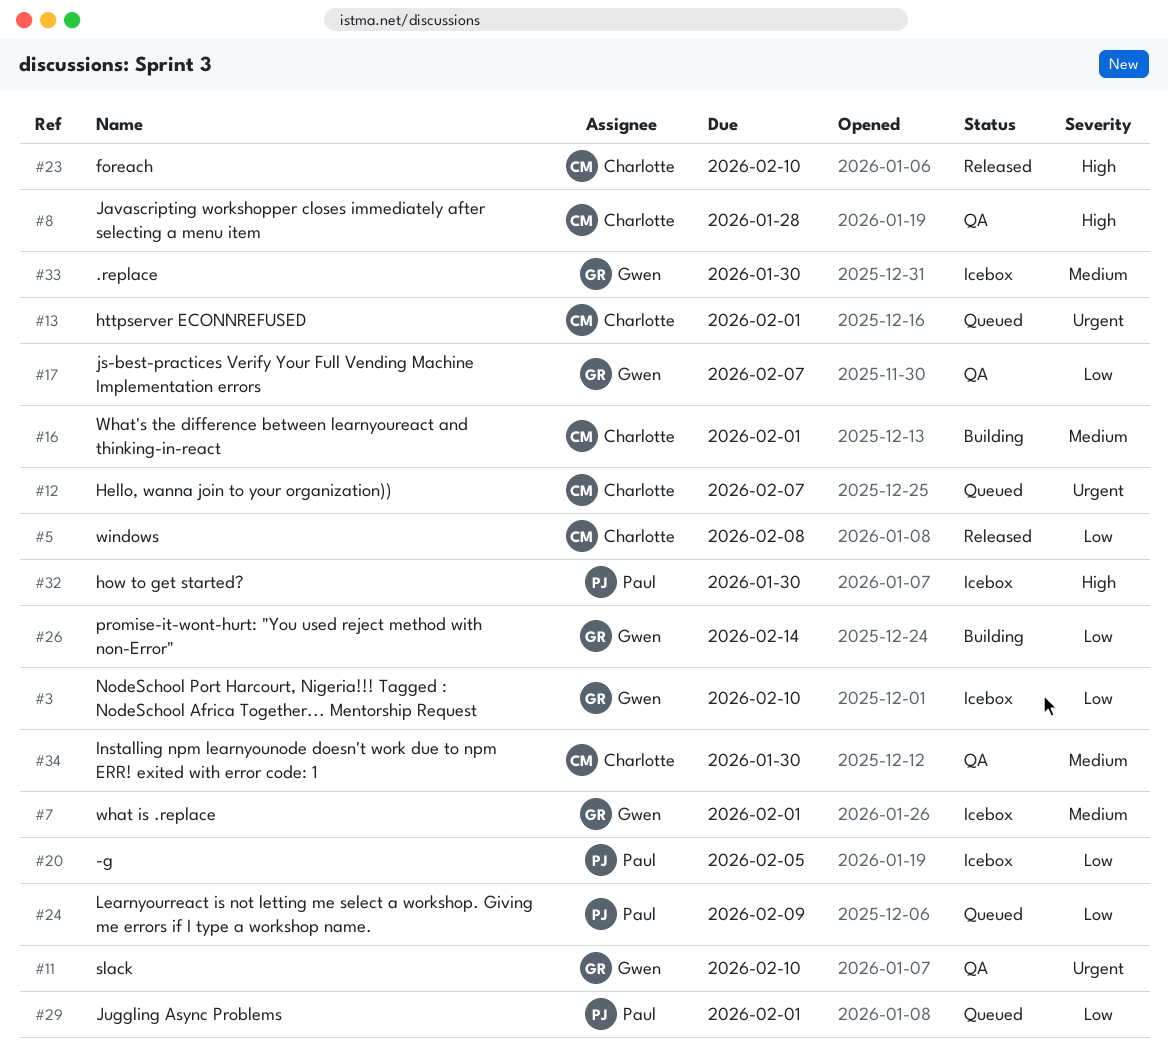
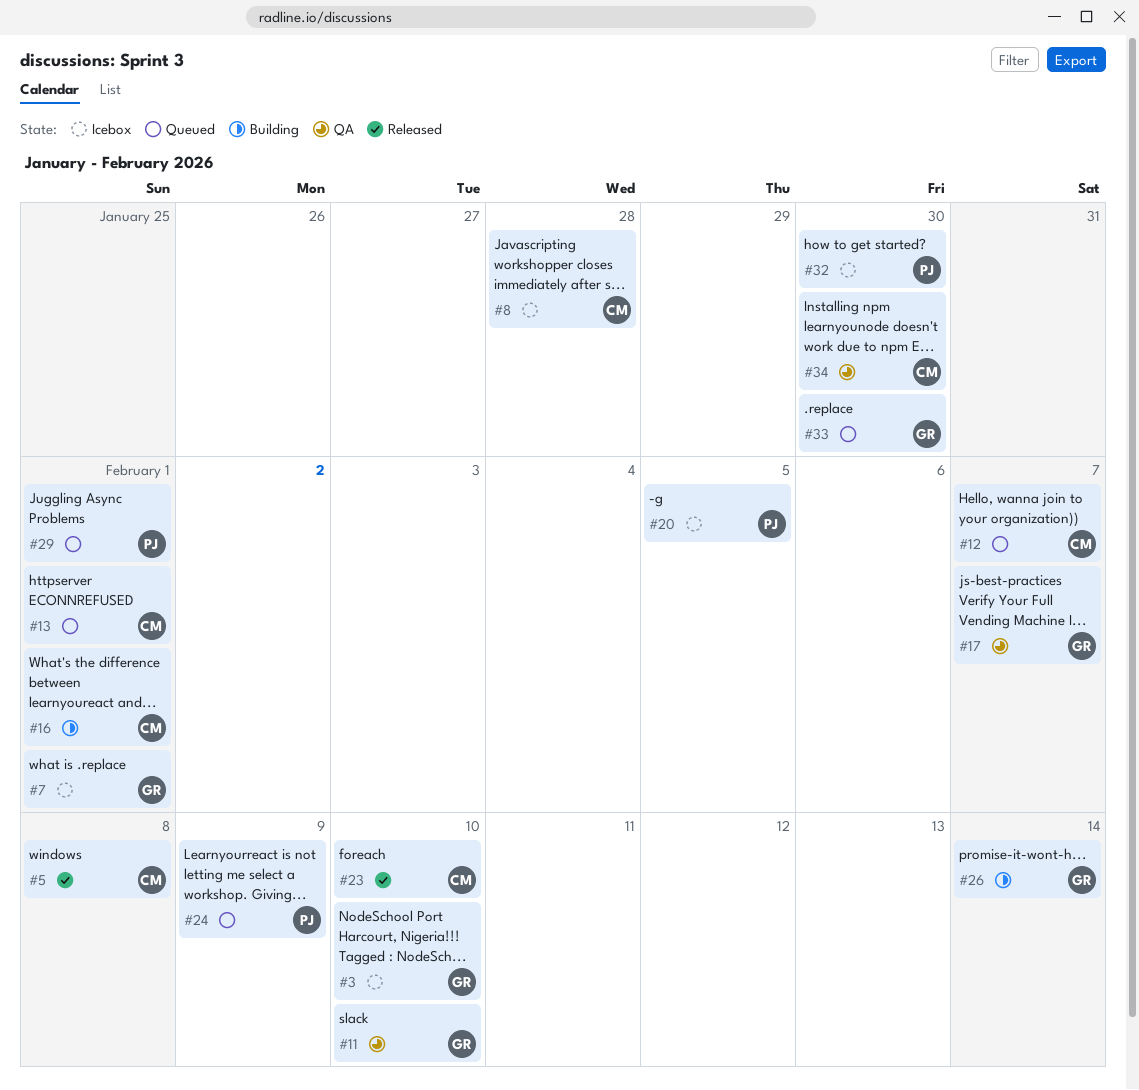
#8, status: QA -> Icebox
#33, status: Icebox -> Queued

